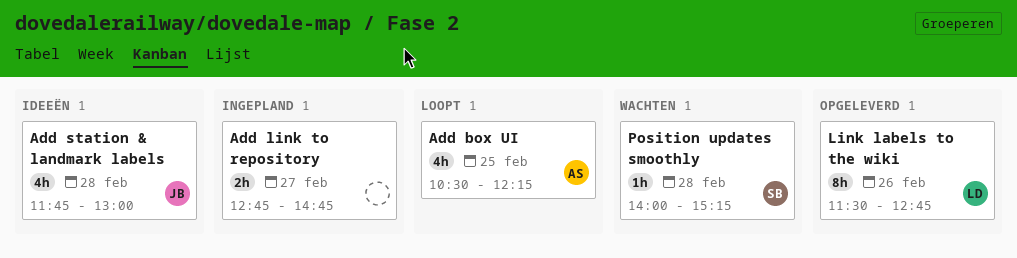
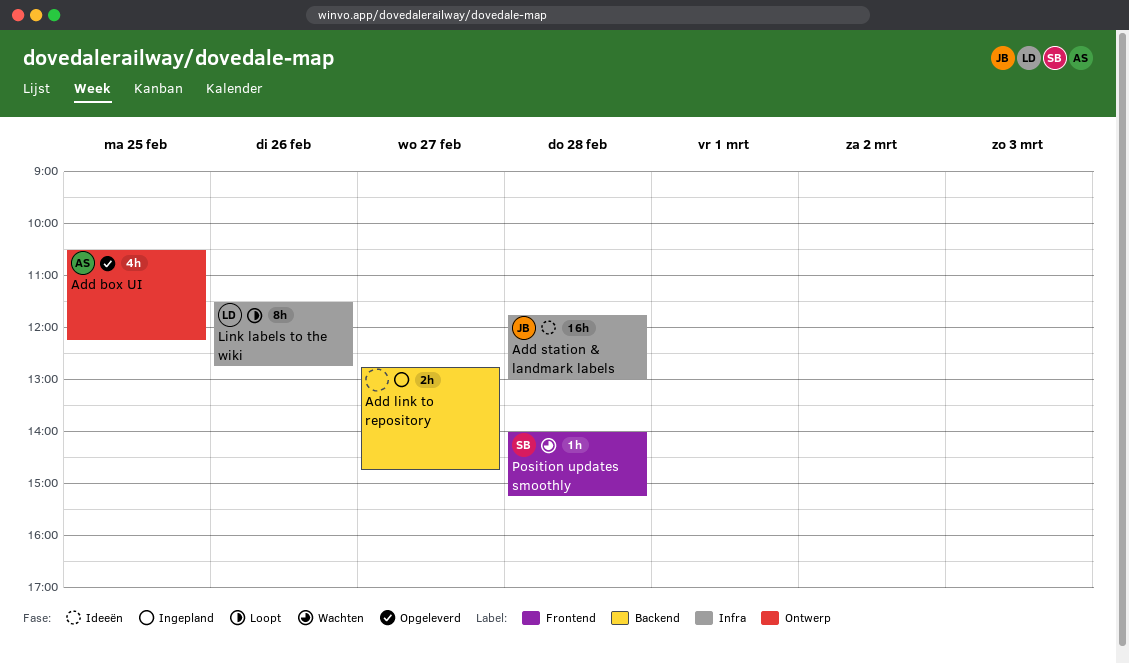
Add box UI, status: Loopt -> Opgeleverd
Add station & landmark labels, estimate: 4h -> 16h
Link labels to the wiki, status: Opgeleverd -> Loopt

